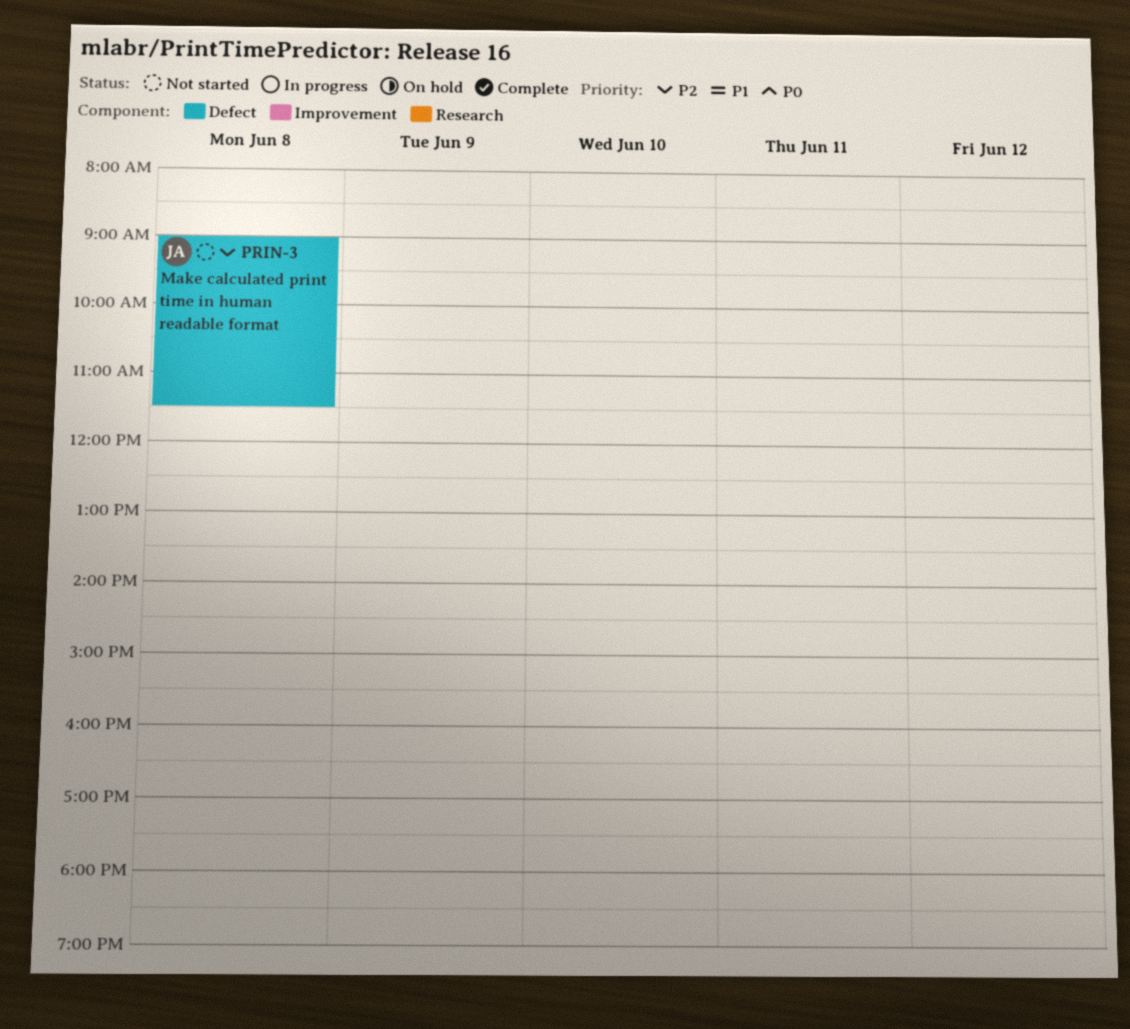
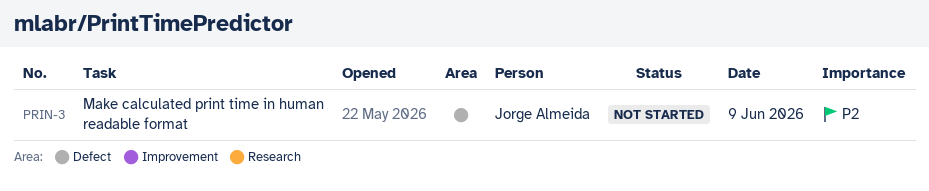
PRIN-3, day: Jun 8 -> Jun 9

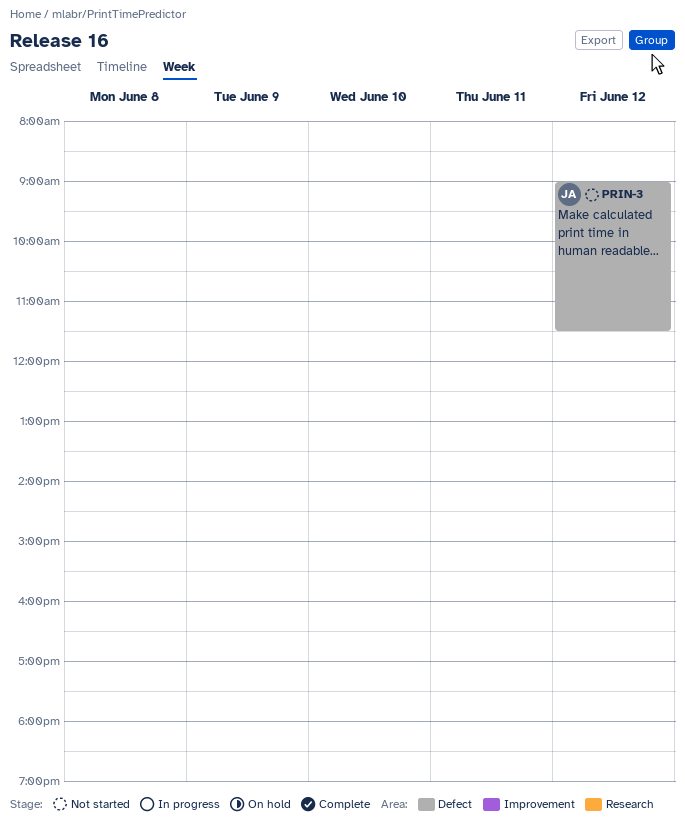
PRIN-3, day: Jun 9 -> Jun 12

